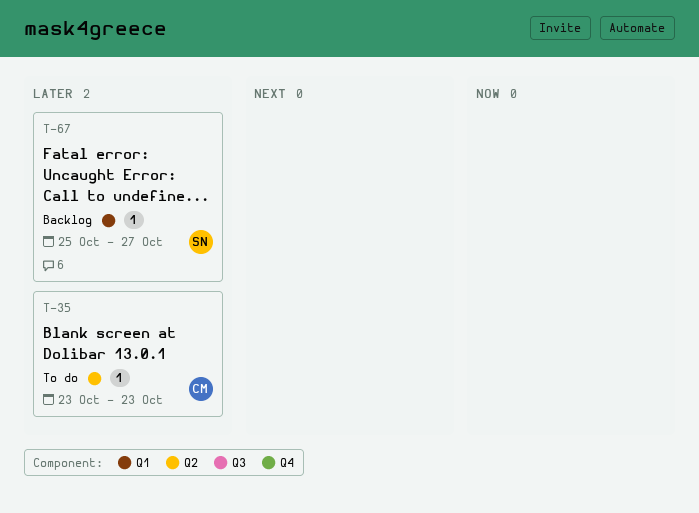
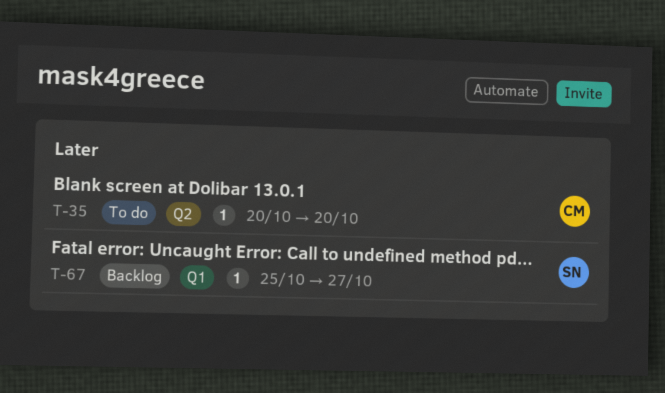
T-35, start: Oct 23 -> Oct 20
T-35, due: Oct 23 -> Oct 20

